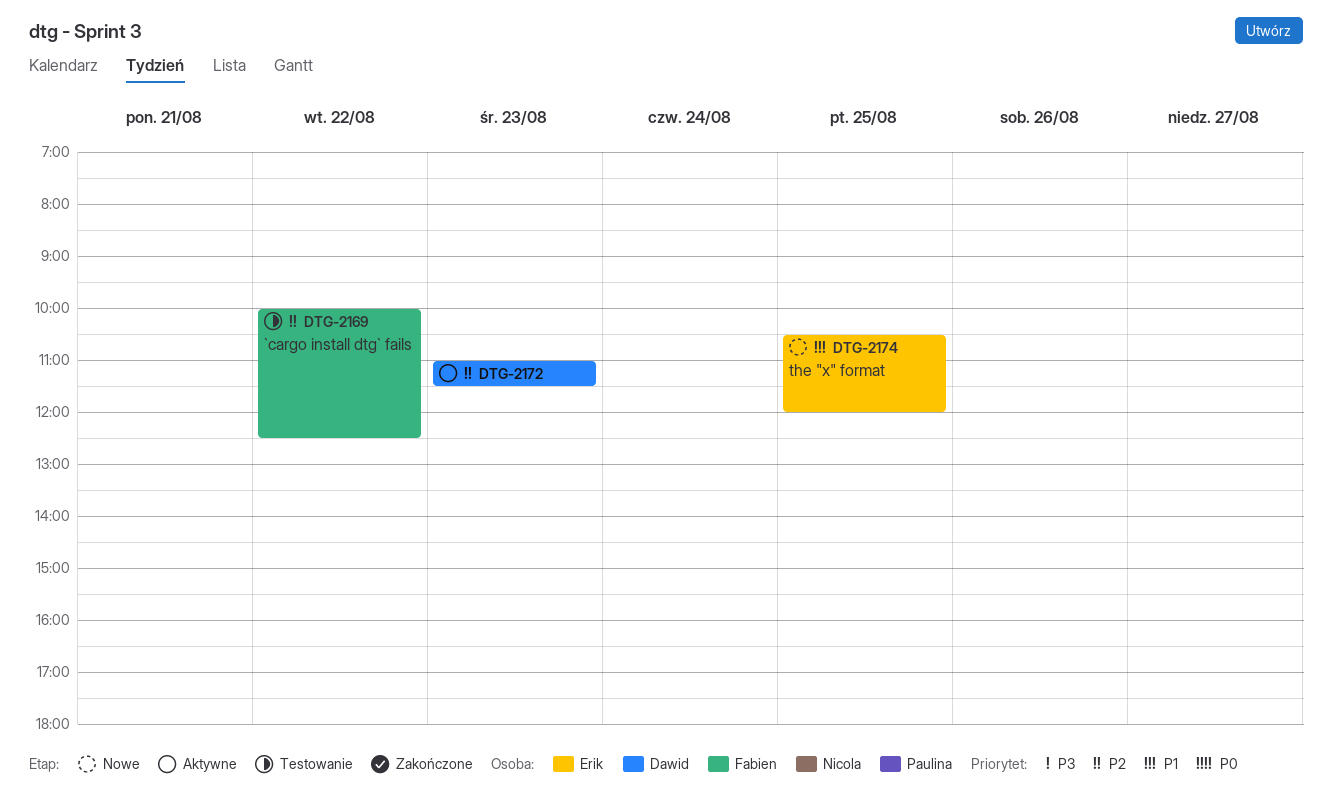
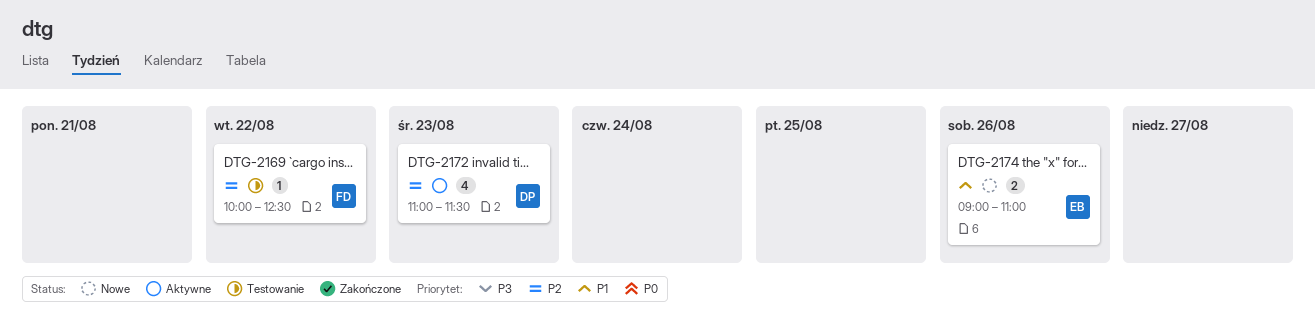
DTG-2174, day: Aug 25 -> Aug 26
DTG-2174, begins: 10:30 -> 09:00
DTG-2174, ends: 12:00 -> 11:00

